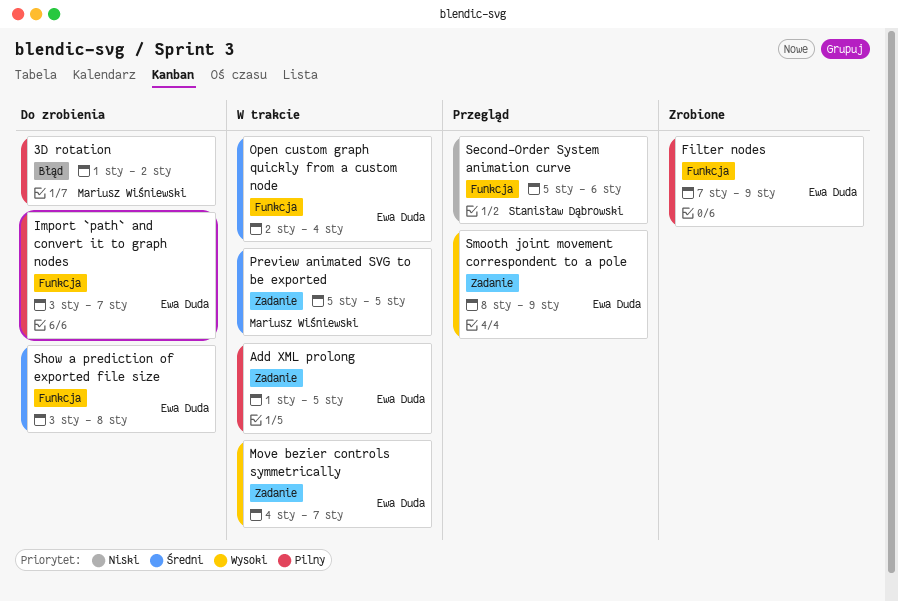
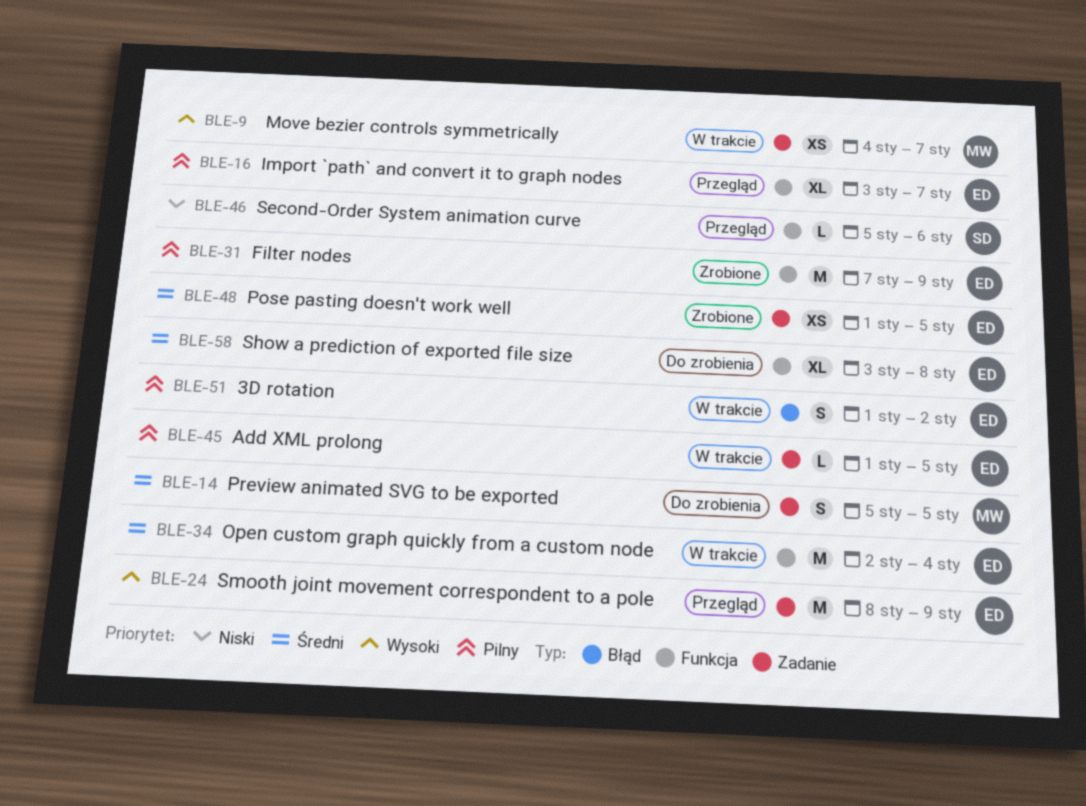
3D rotation, status: Do zrobienia -> W trakcie
3D rotation, owner: Mariusz Wiśniewski -> Ewa Duda
Import `path` and convert it to graph nodes, status: Do zrobienia -> Przegląd
Move bezier controls symmetrically, owner: Ewa Duda -> Mariusz Wiśniewski
Pose pasting doesn't work well: none -> present
Preview animated SVG to be exported, status: W trakcie -> Do zrobienia

